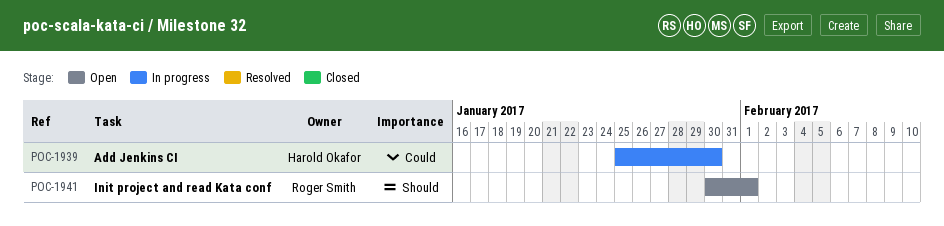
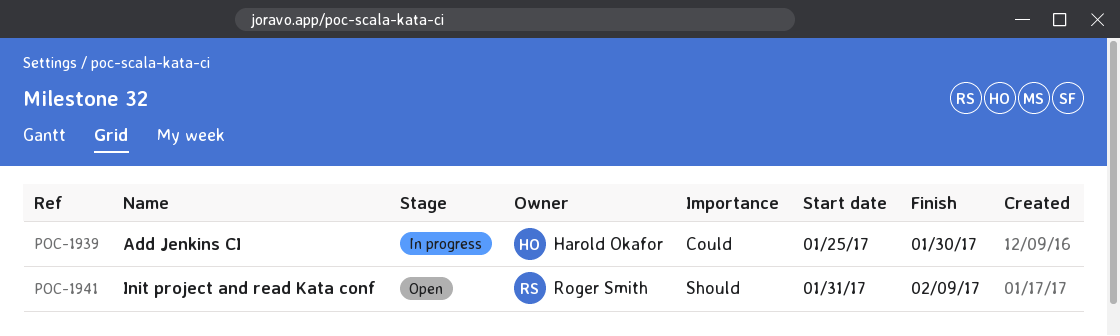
POC-1941, start: Jan 30 -> Jan 31
POC-1941, due: Feb 1 -> Feb 9

